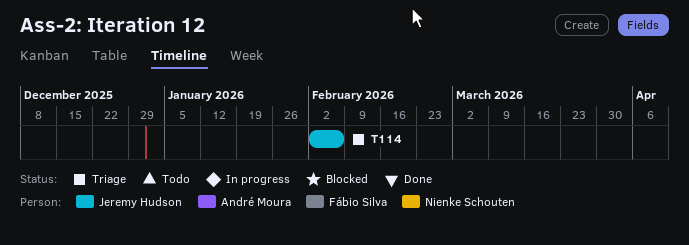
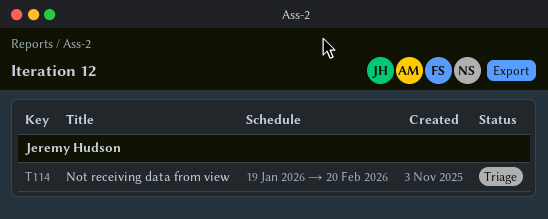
T114, start: Feb 2 -> Jan 19
T114, due: Feb 6 -> Feb 20

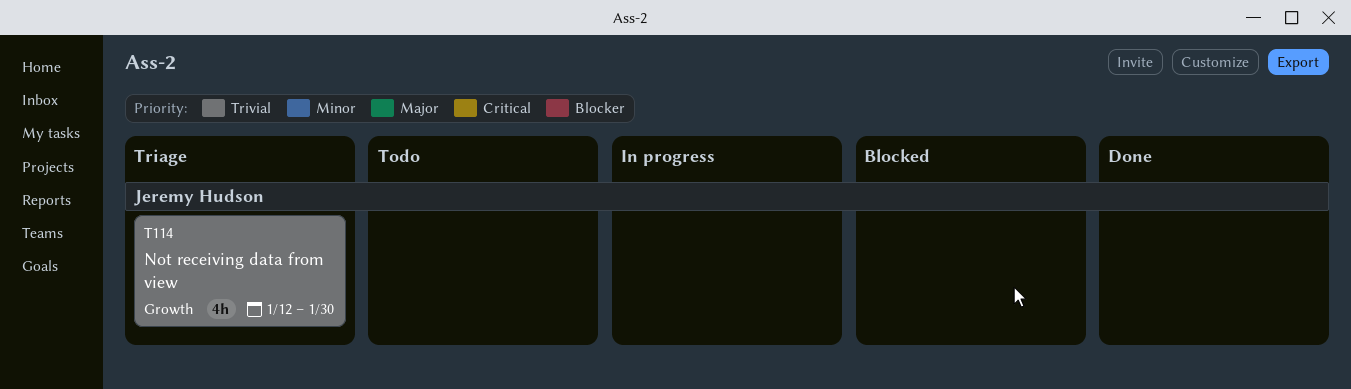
T114, start: Jan 19 -> Jan 12
T114, due: Feb 20 -> Jan 30

